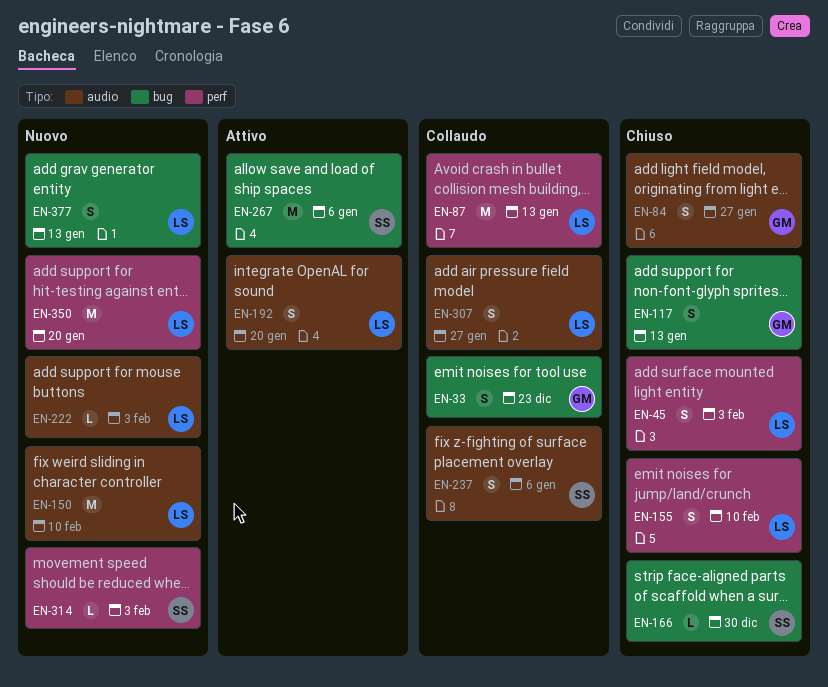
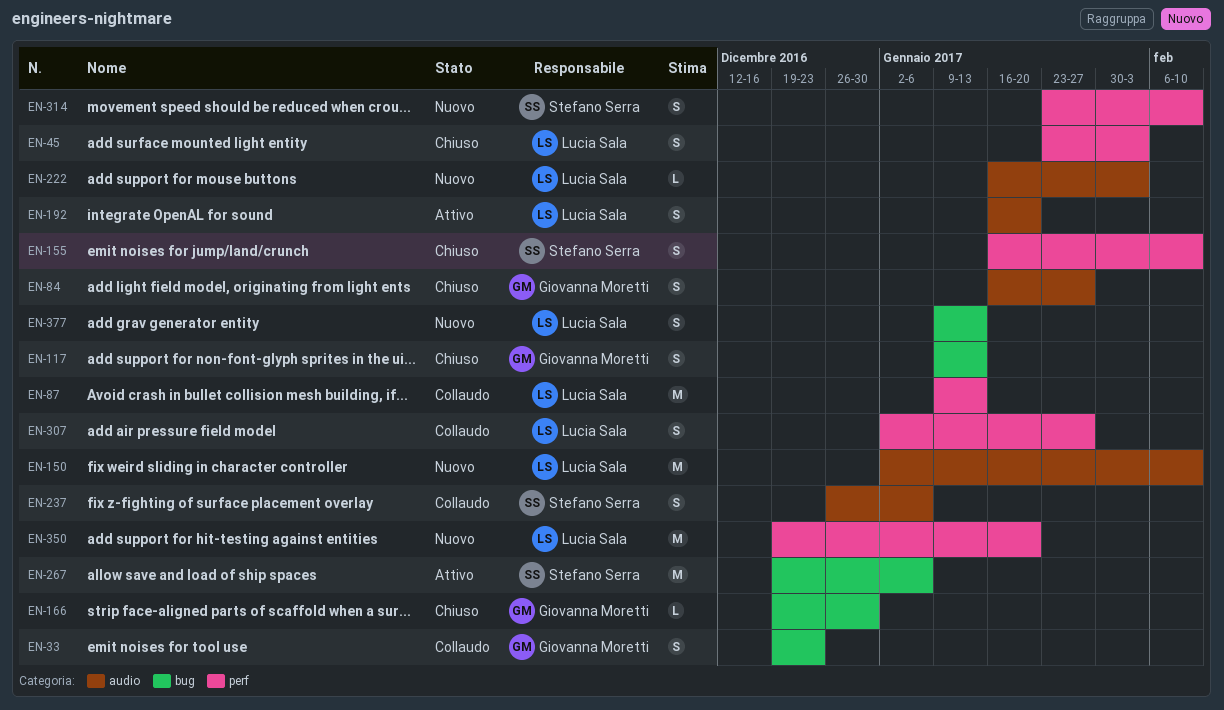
EN-155, owner: Lucia Sala -> Stefano Serra
EN-166, owner: Stefano Serra -> Giovanna Moretti
EN-307, label: audio -> perf
EN-314, estimate: L -> S
EN-314, due: Feb 3 -> Feb 10

